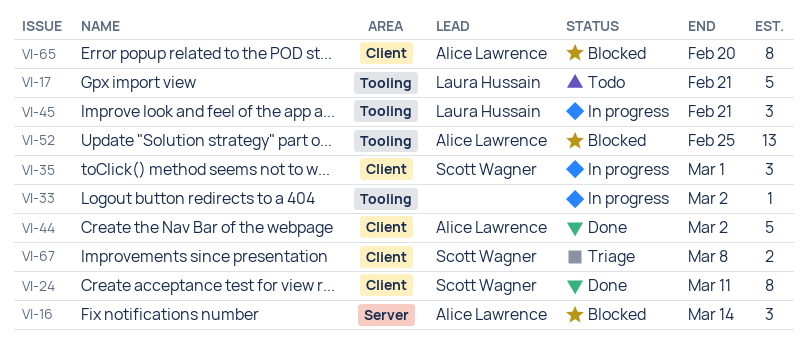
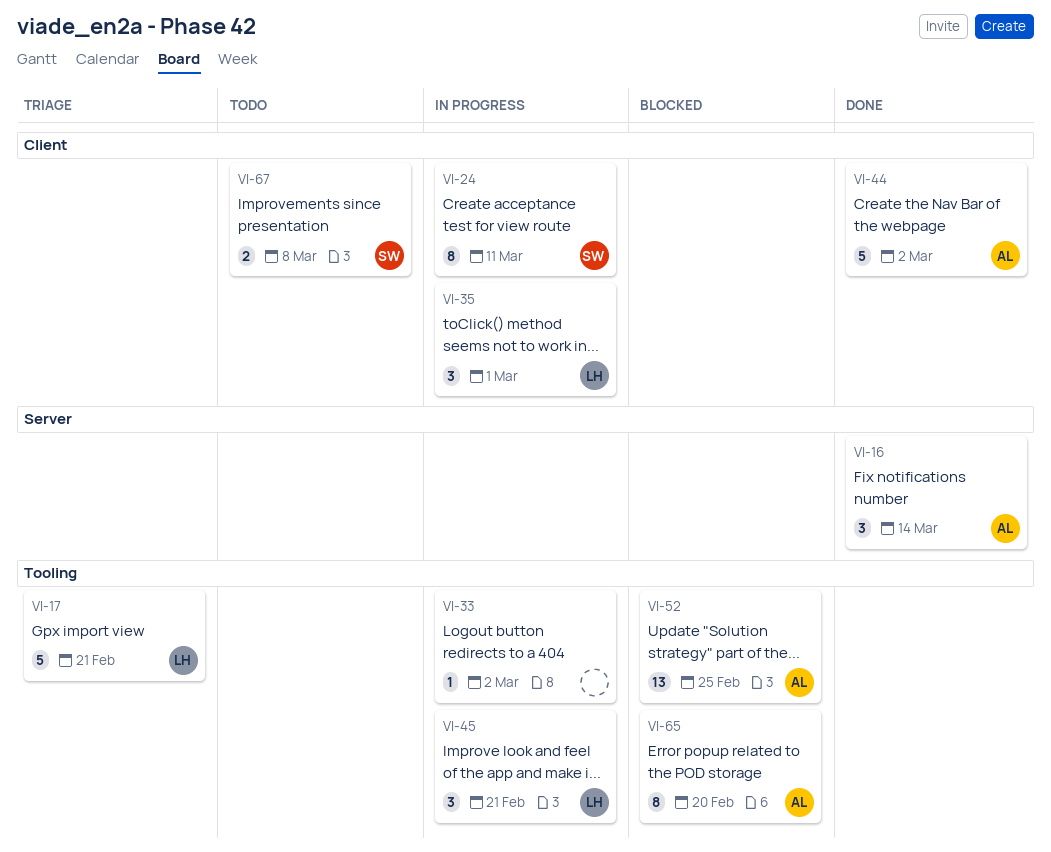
VI-16, status: Blocked -> Done
VI-17, status: Todo -> Triage
VI-24, status: Done -> In progress
VI-35, owner: Scott Wagner -> Laura Hussain
VI-65, label: Client -> Tooling
VI-67, status: Triage -> Todo

